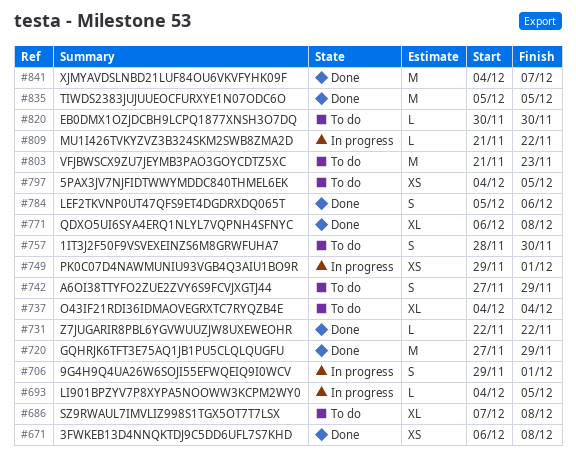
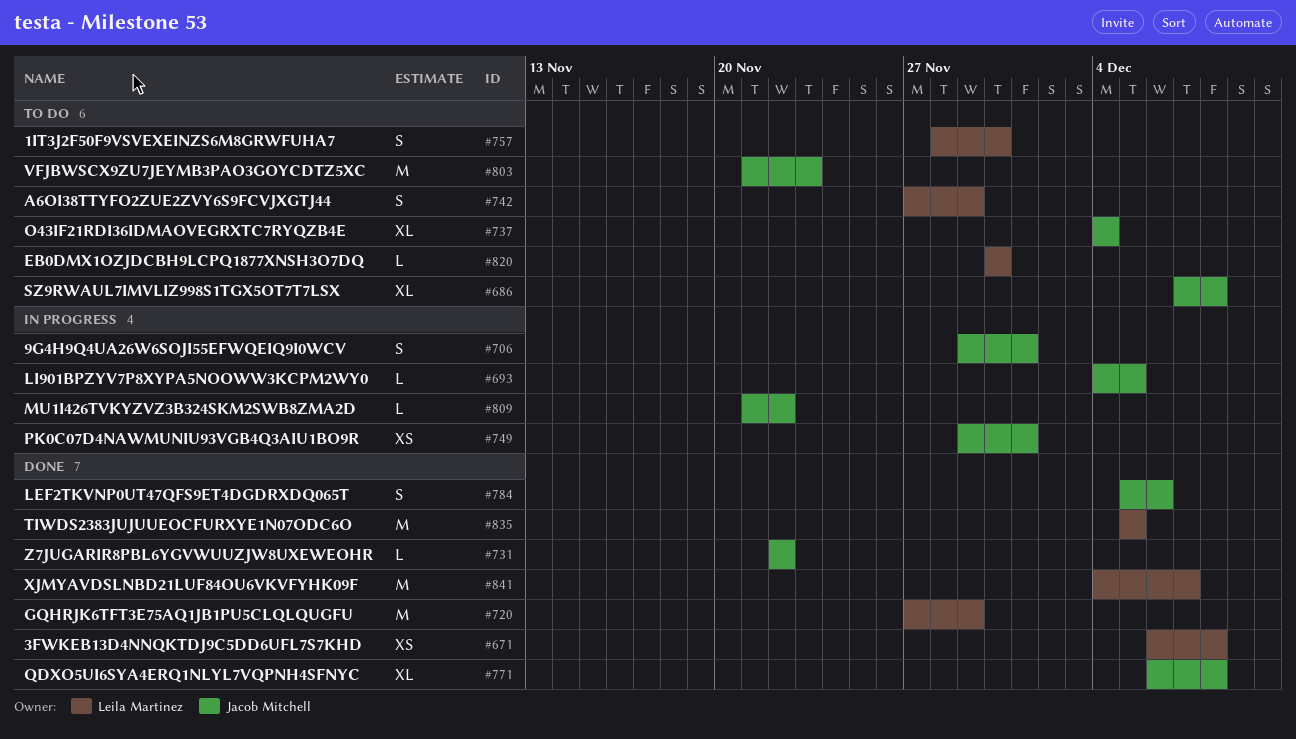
#797: present -> none

